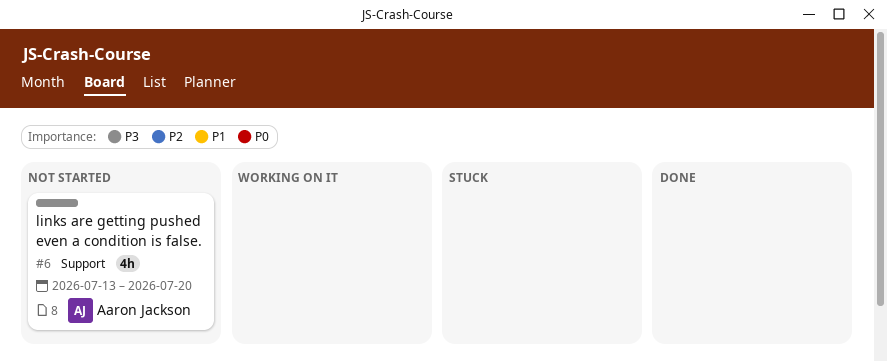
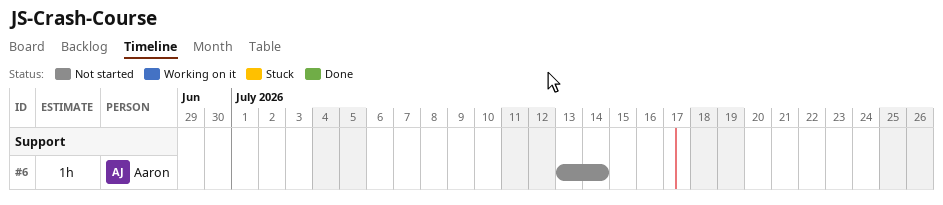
#6, estimate: 4h -> 1h
#6, due: Jul 20 -> Jul 14

